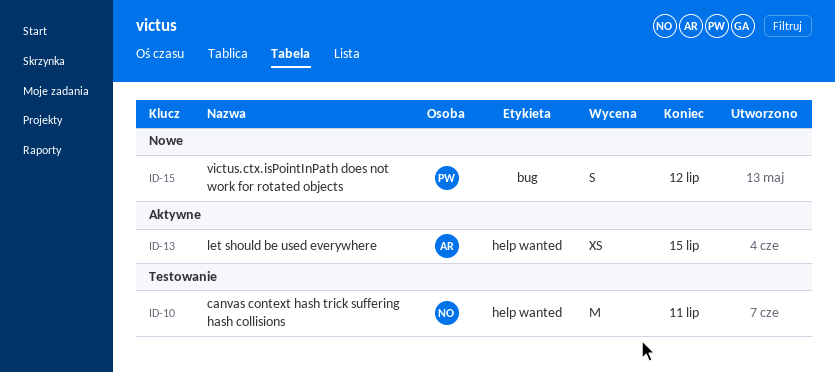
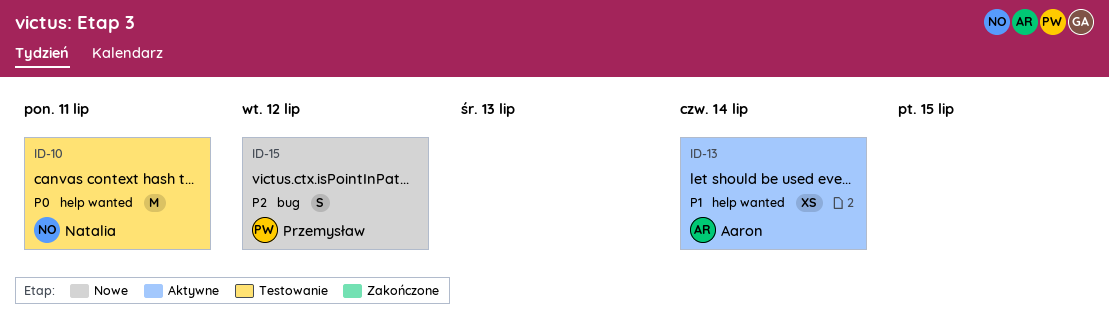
ID-13, due: Jul 15 -> Jul 14

